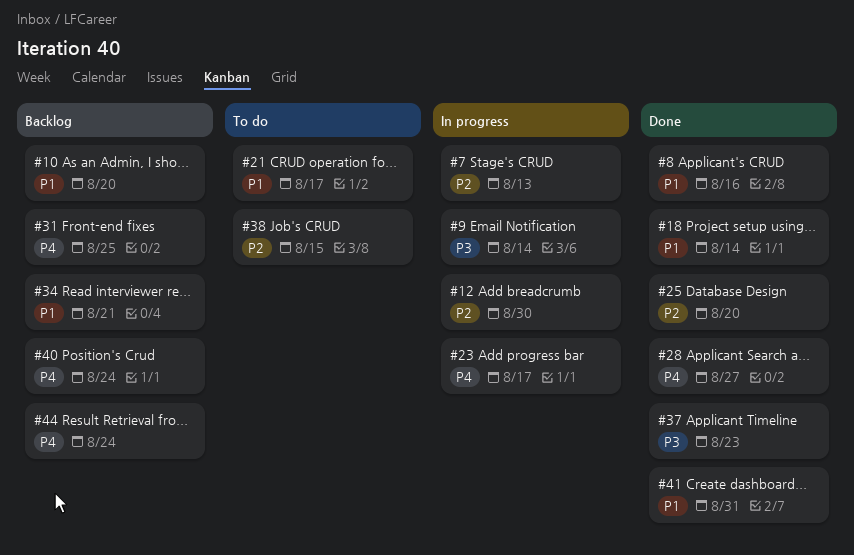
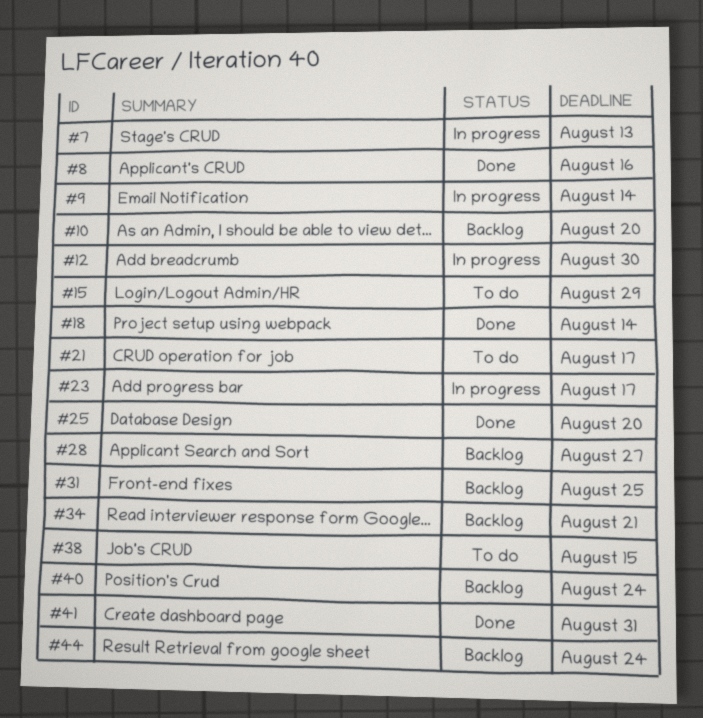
#15: none -> present
#28, status: Done -> Backlog
#37: present -> none

